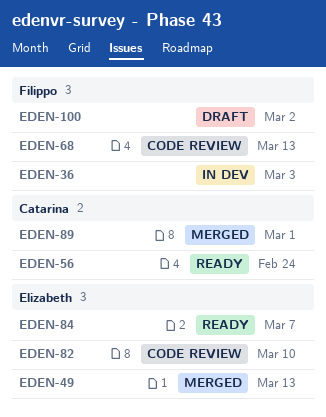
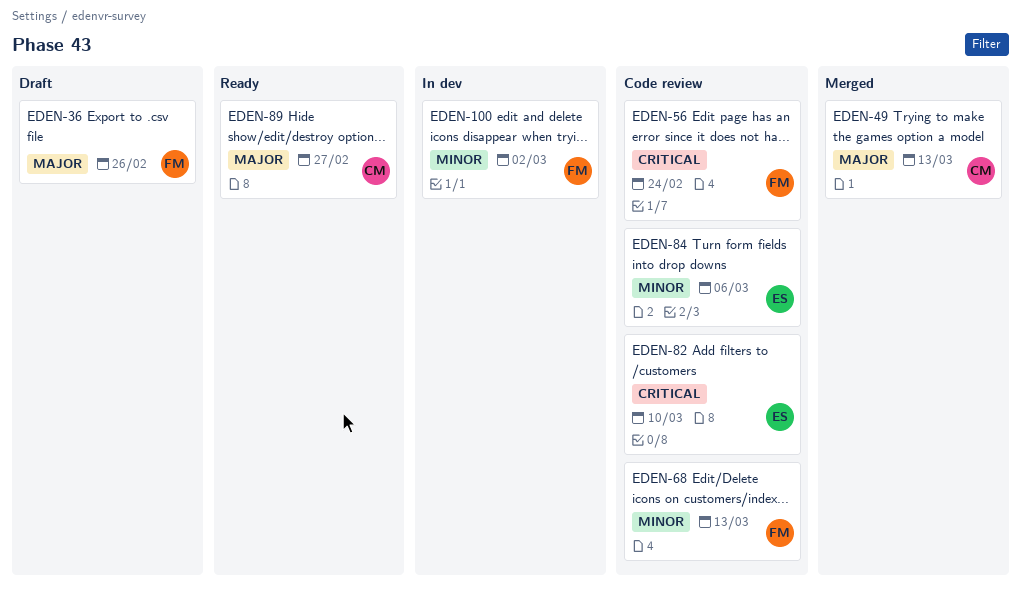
EDEN-36, status: In dev -> Draft
EDEN-36, due: Mar 3 -> Feb 26
EDEN-49, owner: Elizabeth -> Catarina
EDEN-56, status: Ready -> Code review
EDEN-56, owner: Catarina -> Filippo
EDEN-84, status: Ready -> Code review
EDEN-84, due: Mar 7 -> Mar 6
EDEN-89, status: Merged -> Ready
EDEN-89, due: Mar 1 -> Feb 27
EDEN-100, status: Draft -> In dev

